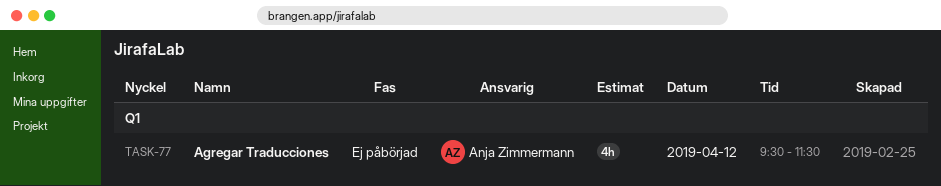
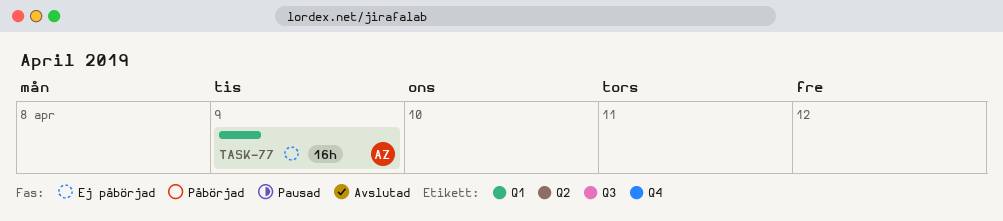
TASK-77, estimate: 4h -> 16h
TASK-77, day: Apr 12 -> Apr 9

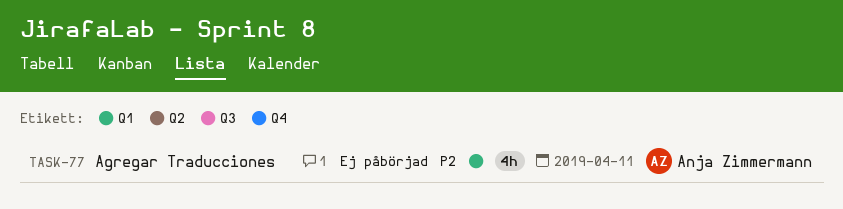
TASK-77, estimate: 16h -> 4h
TASK-77, day: Apr 9 -> Apr 11

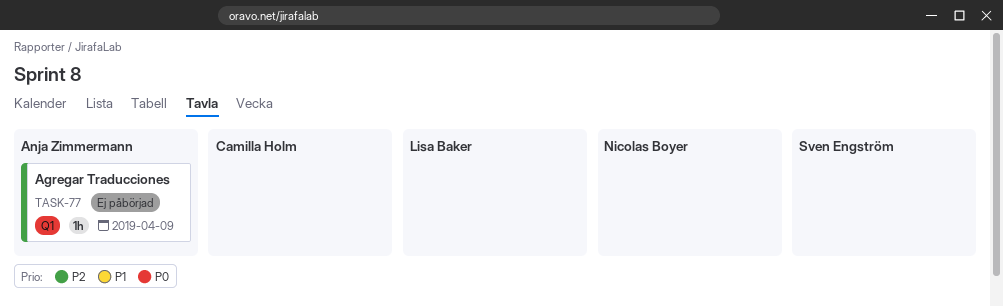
TASK-77, estimate: 4h -> 1h
TASK-77, day: Apr 11 -> Apr 9

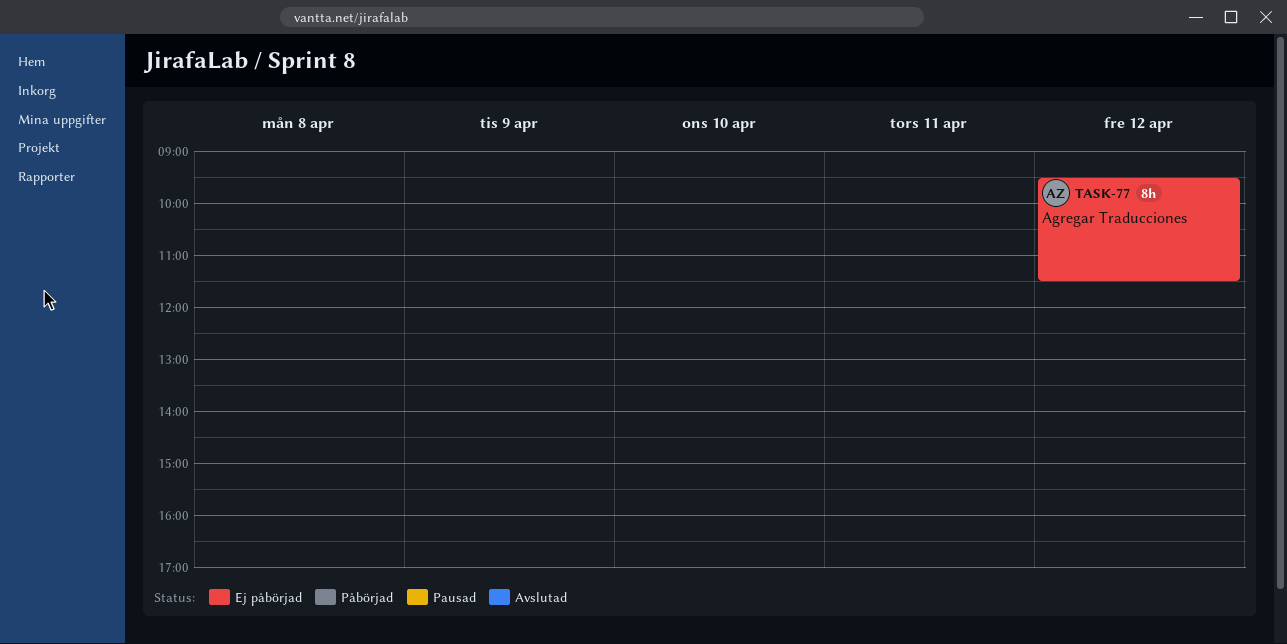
TASK-77, estimate: 1h -> 8h
TASK-77, day: Apr 9 -> Apr 12

